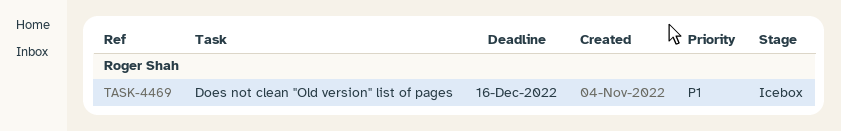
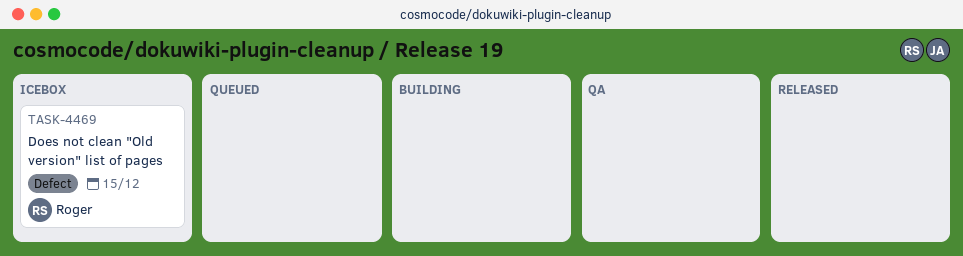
TASK-4469, due: Dec 16 -> Dec 15

